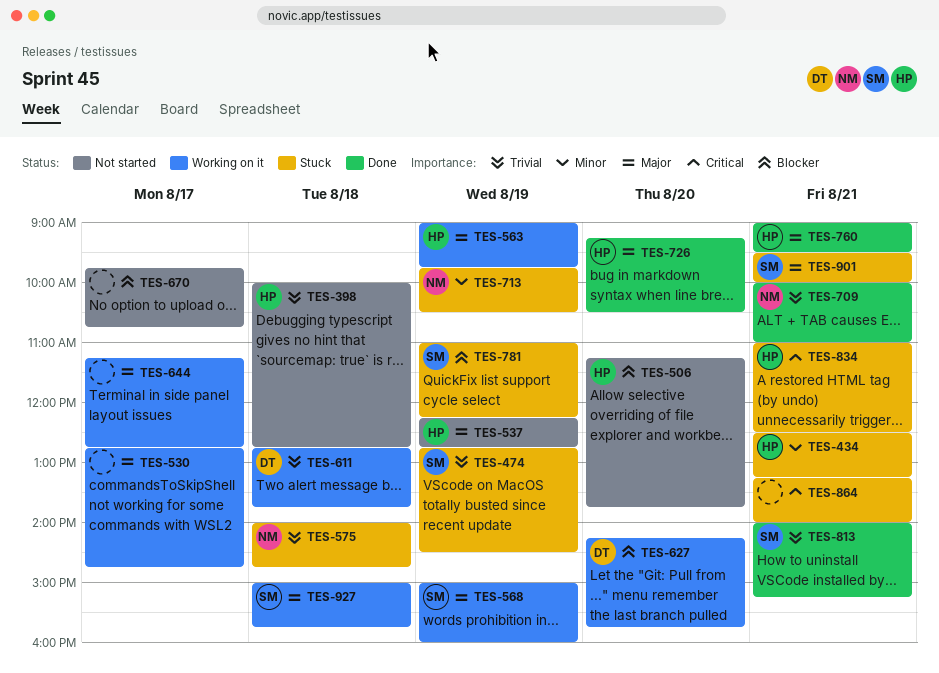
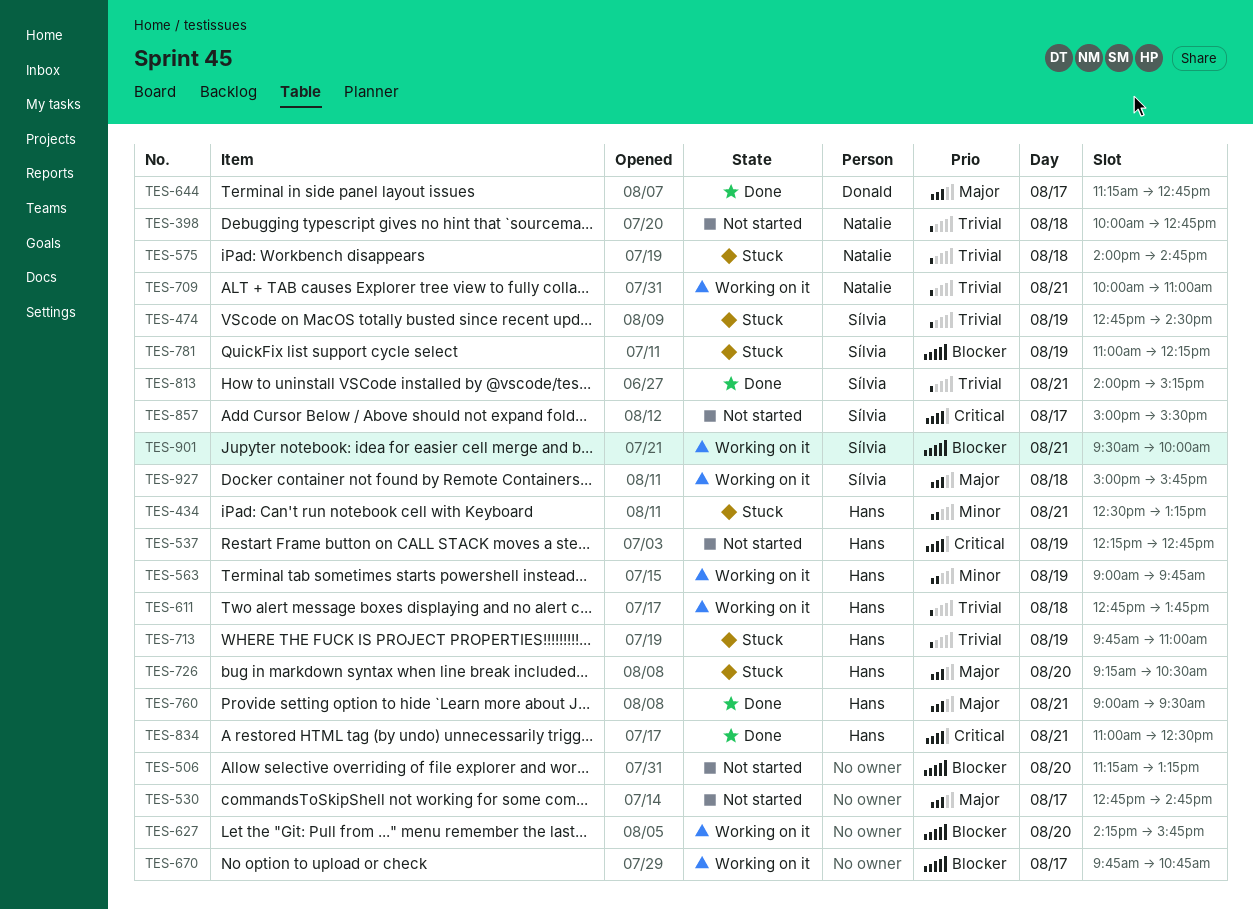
TES-398, owner: Hans -> Natalie
TES-506, owner: Hans -> none
TES-506, ends: 13:45 -> 13:15
TES-530, status: Working on it -> Not started
TES-537, priority: Major -> Critical
TES-563, priority: Major -> Minor
TES-568: present -> none
TES-611, owner: Donald -> Hans
TES-627, owner: Donald -> none
TES-644, status: Working on it -> Done
TES-644, owner: none -> Donald
TES-670, status: Not started -> Working on it
TES-709, status: Done -> Working on it
TES-713, owner: Natalie -> Hans
TES-713, priority: Minor -> Trivial
TES-713, ends: 10:30 -> 11:00
TES-726, status: Done -> Stuck
TES-834, status: Stuck -> Done
TES-857: none -> present
TES-864: present -> none
TES-901, status: Stuck -> Working on it
TES-901, priority: Major -> Blocker

